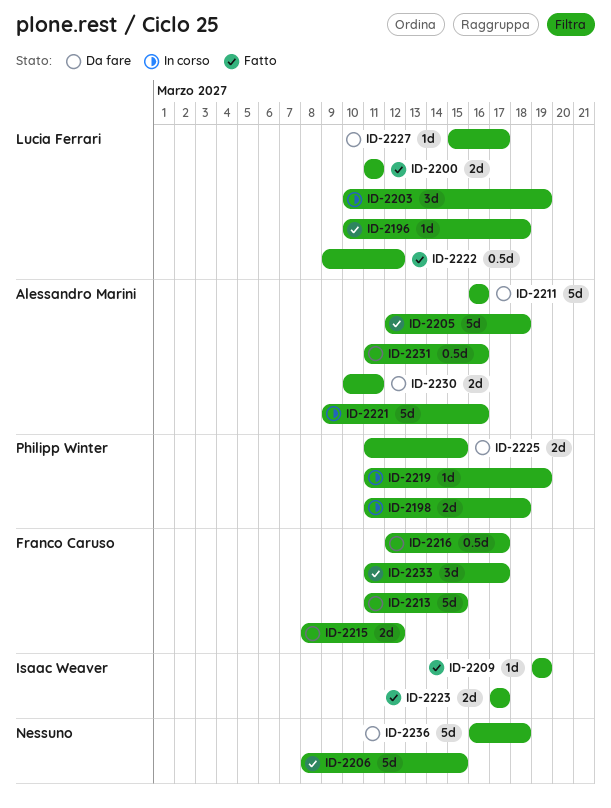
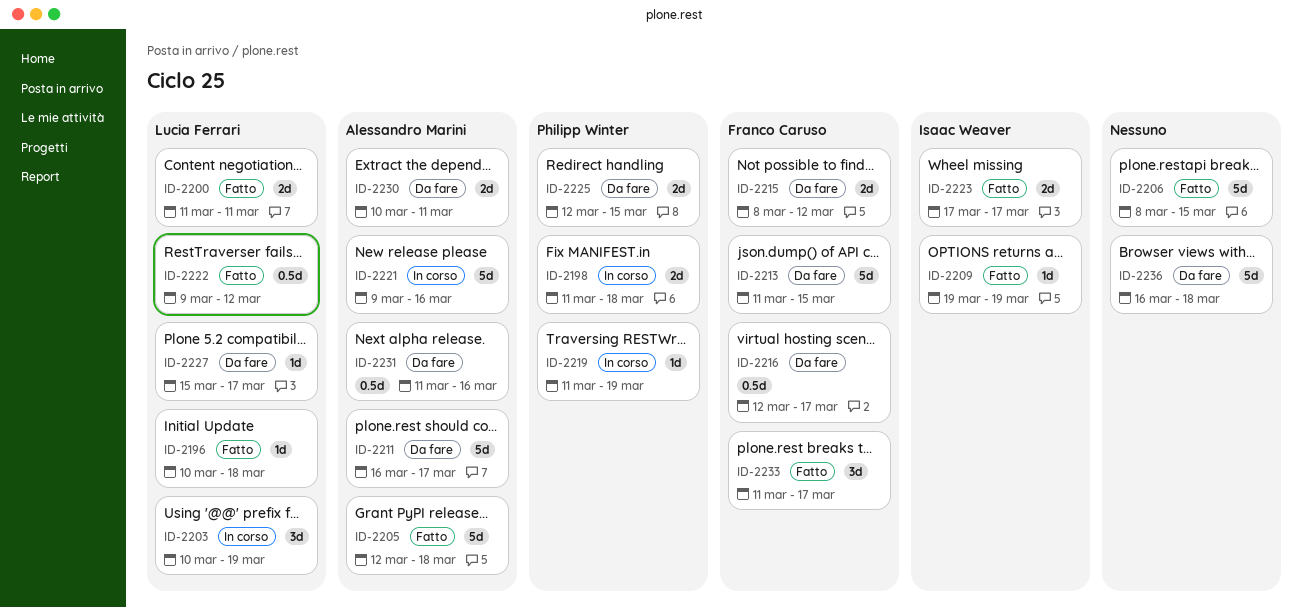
ID-2211, due: Mar 16 -> Mar 17
ID-2225, start: Mar 11 -> Mar 12

